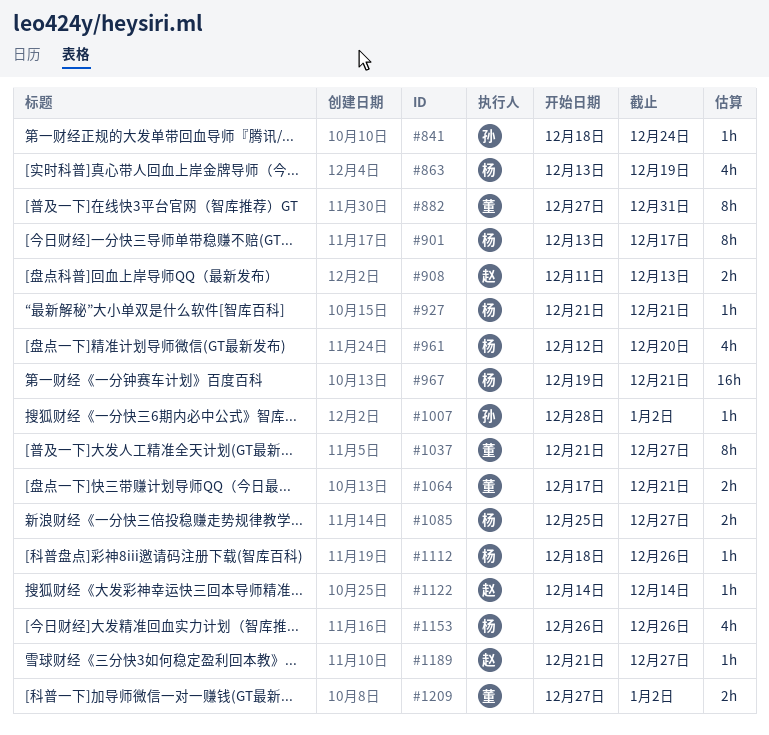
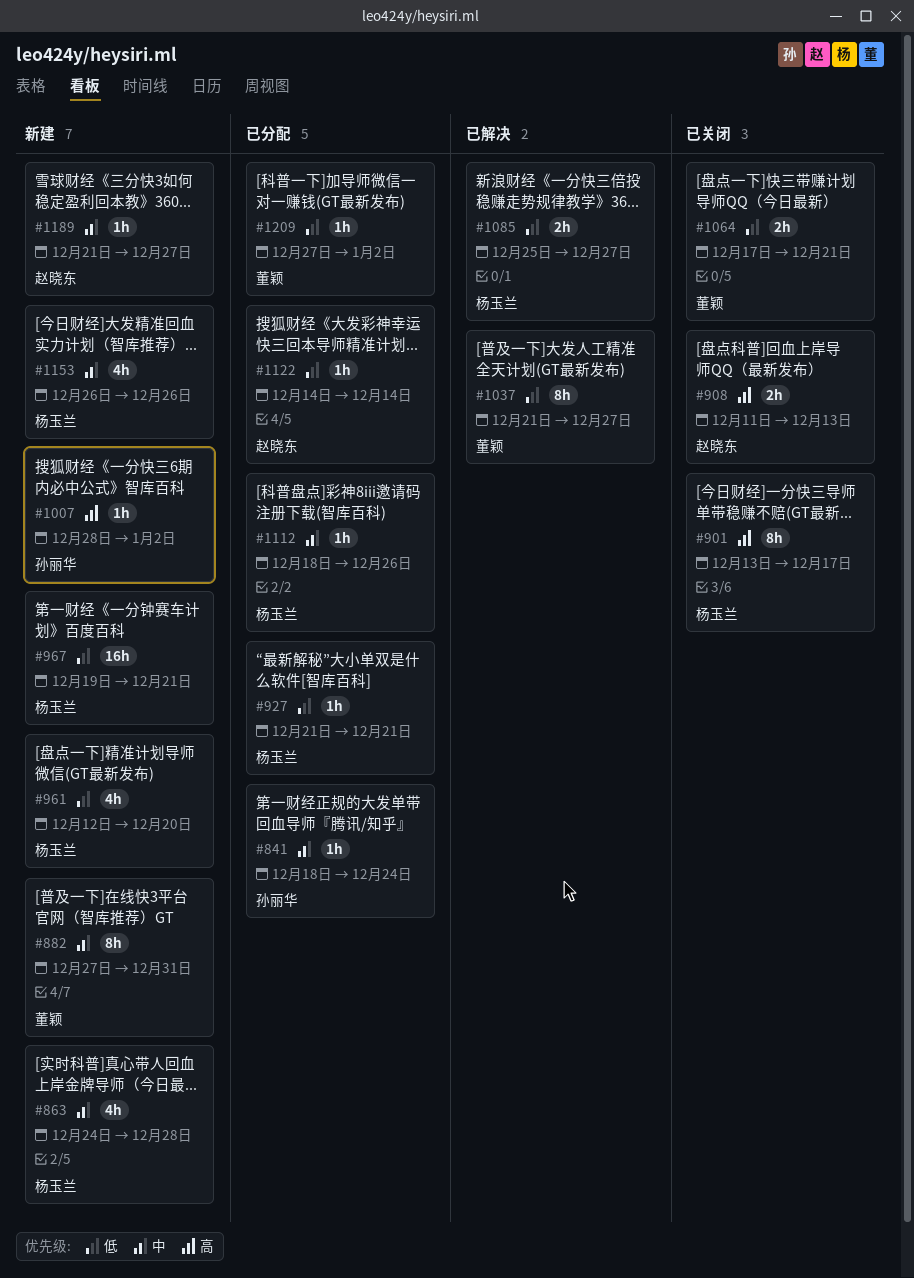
#863, start: Dec 13 -> Dec 24
#863, due: Dec 19 -> Dec 28
#1209, estimate: 2h -> 1h

